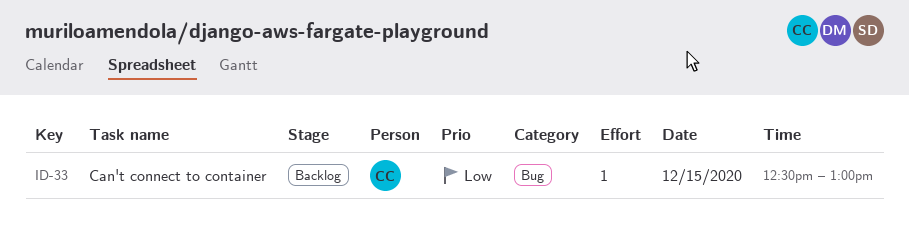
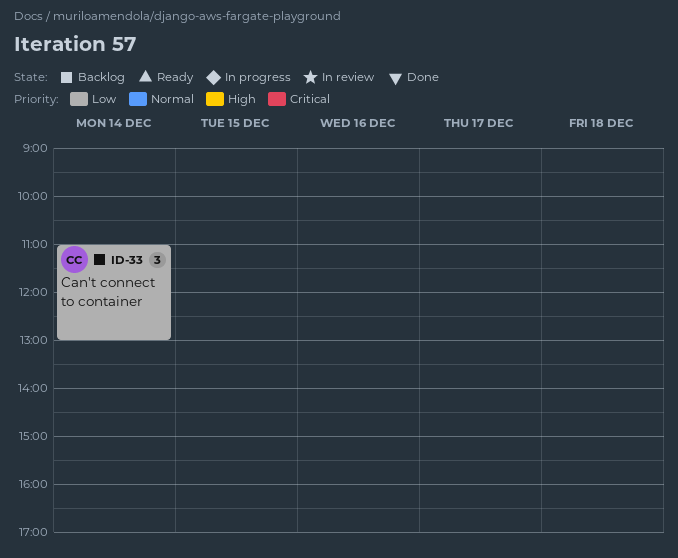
ID-33, estimate: 1 -> 3
ID-33, day: Dec 15 -> Dec 14
ID-33, begins: 12:30 -> 11:00

